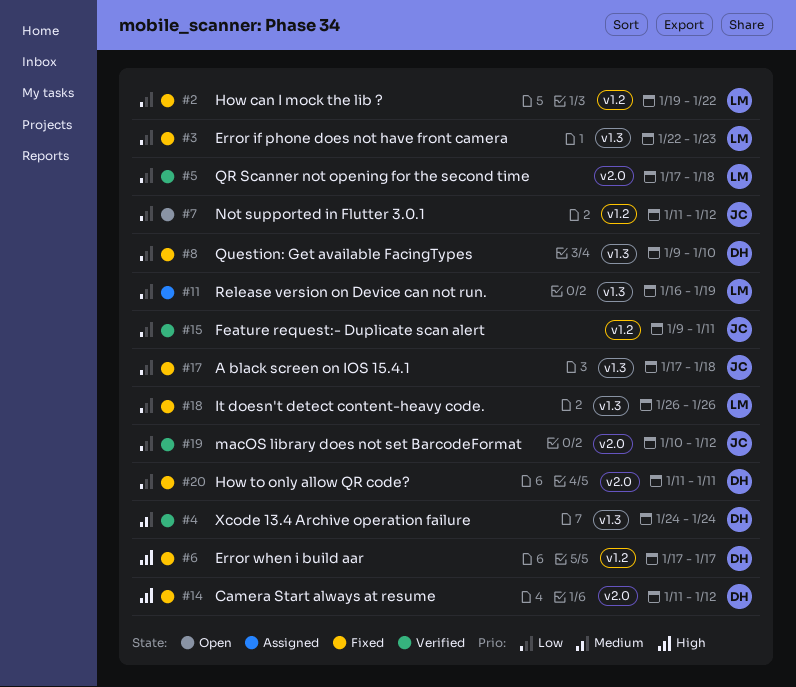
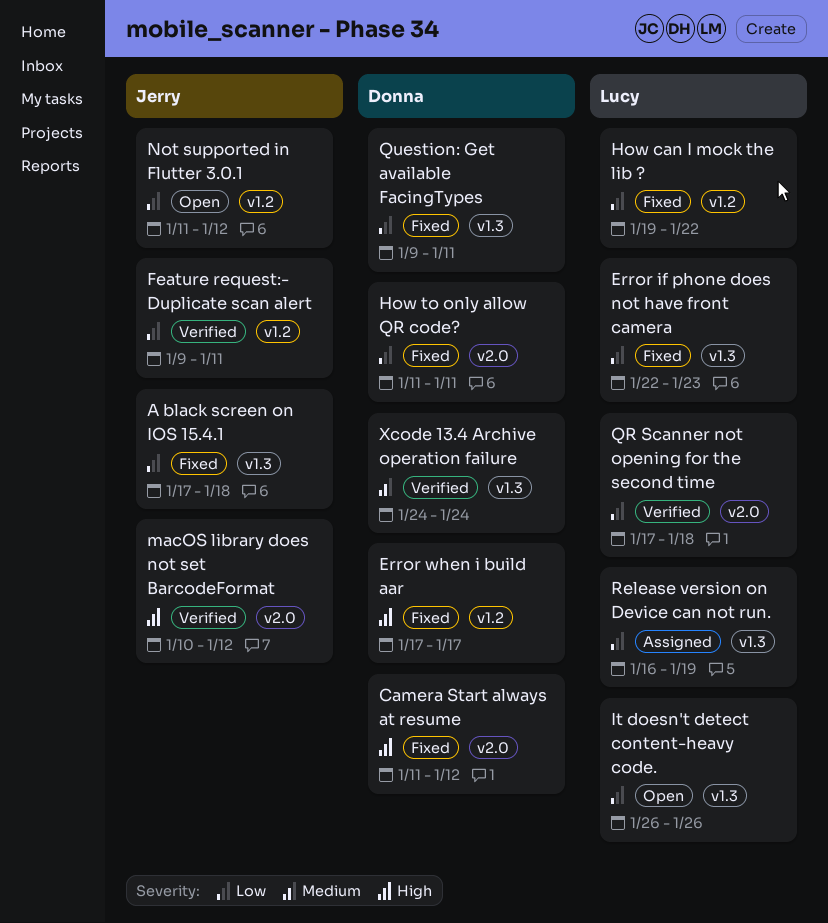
It doesn't detect content-heavy code., status: Fixed -> Open
macOS library does not set BarcodeFormat, priority: Low -> High
Question: Get available FacingTypes, due: Jan 10 -> Jan 11

